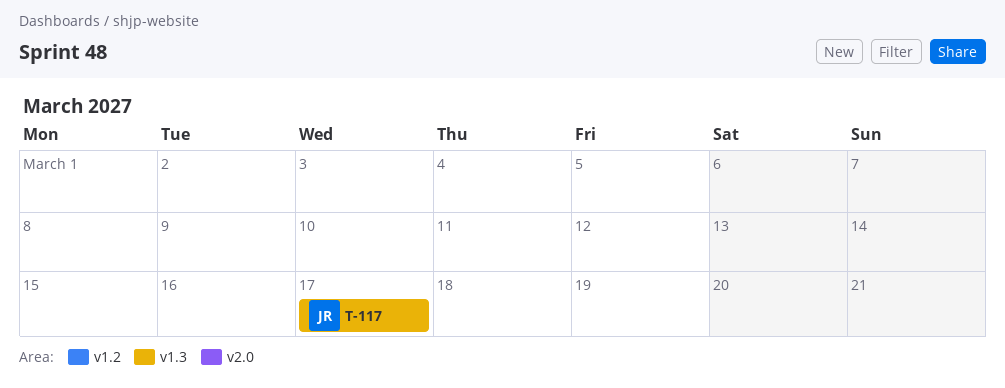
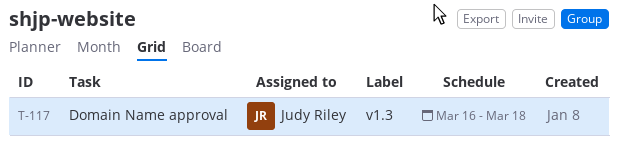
T-117, start: Mar 17 -> Mar 16
T-117, due: Mar 17 -> Mar 18

